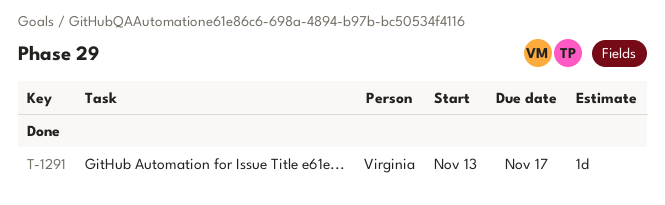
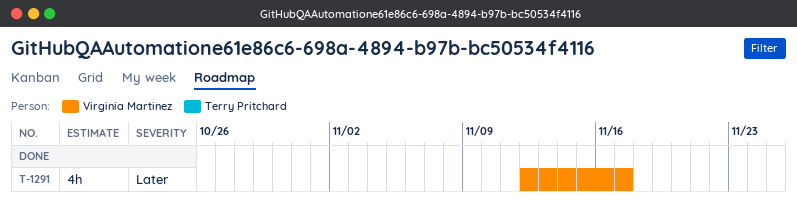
T-1291, estimate: 1d -> 4h
T-1291, start: Nov 13 -> Nov 12

